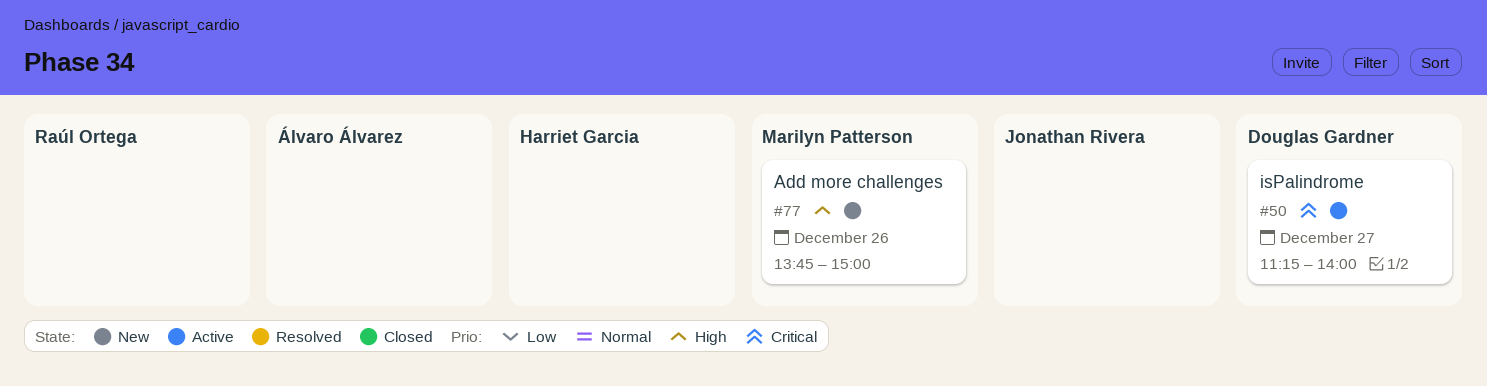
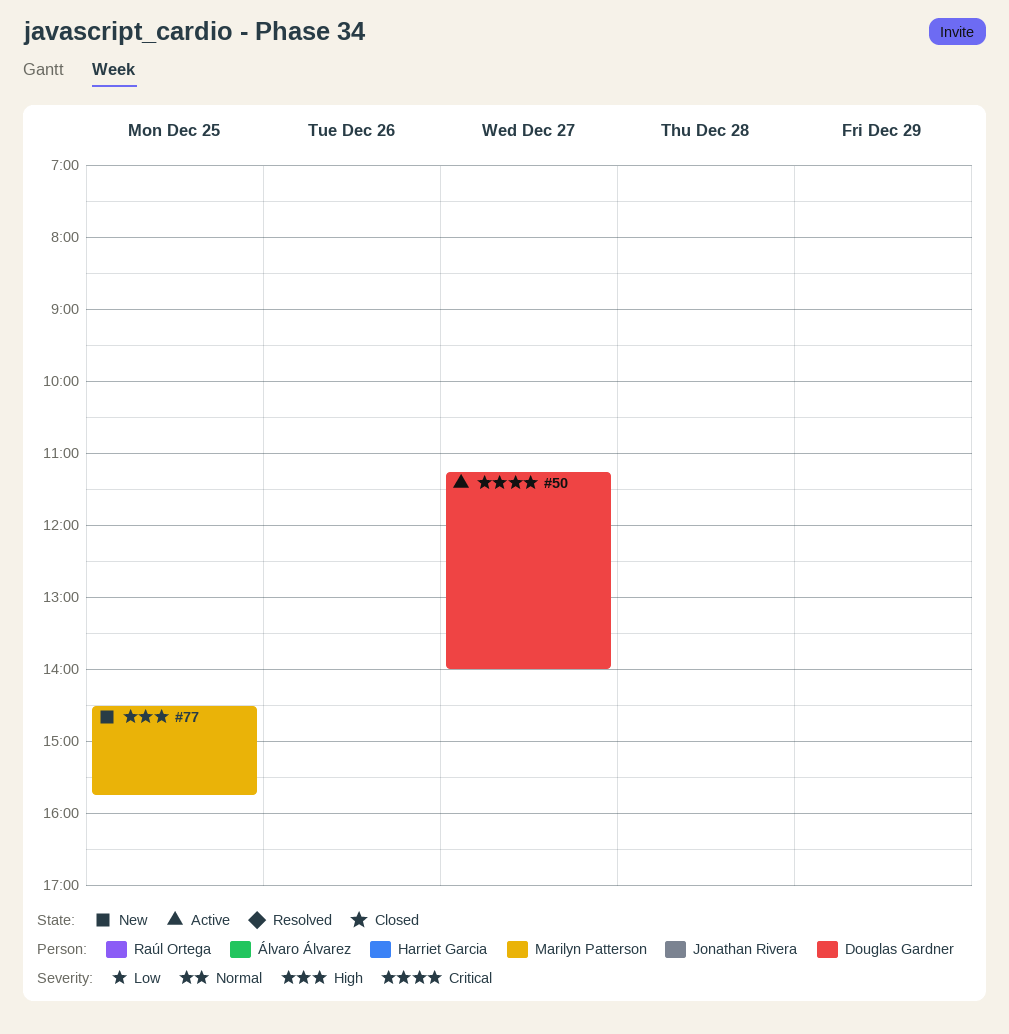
#77, day: Dec 26 -> Dec 25
#77, begins: 13:45 -> 14:30
#77, ends: 15:00 -> 15:45

